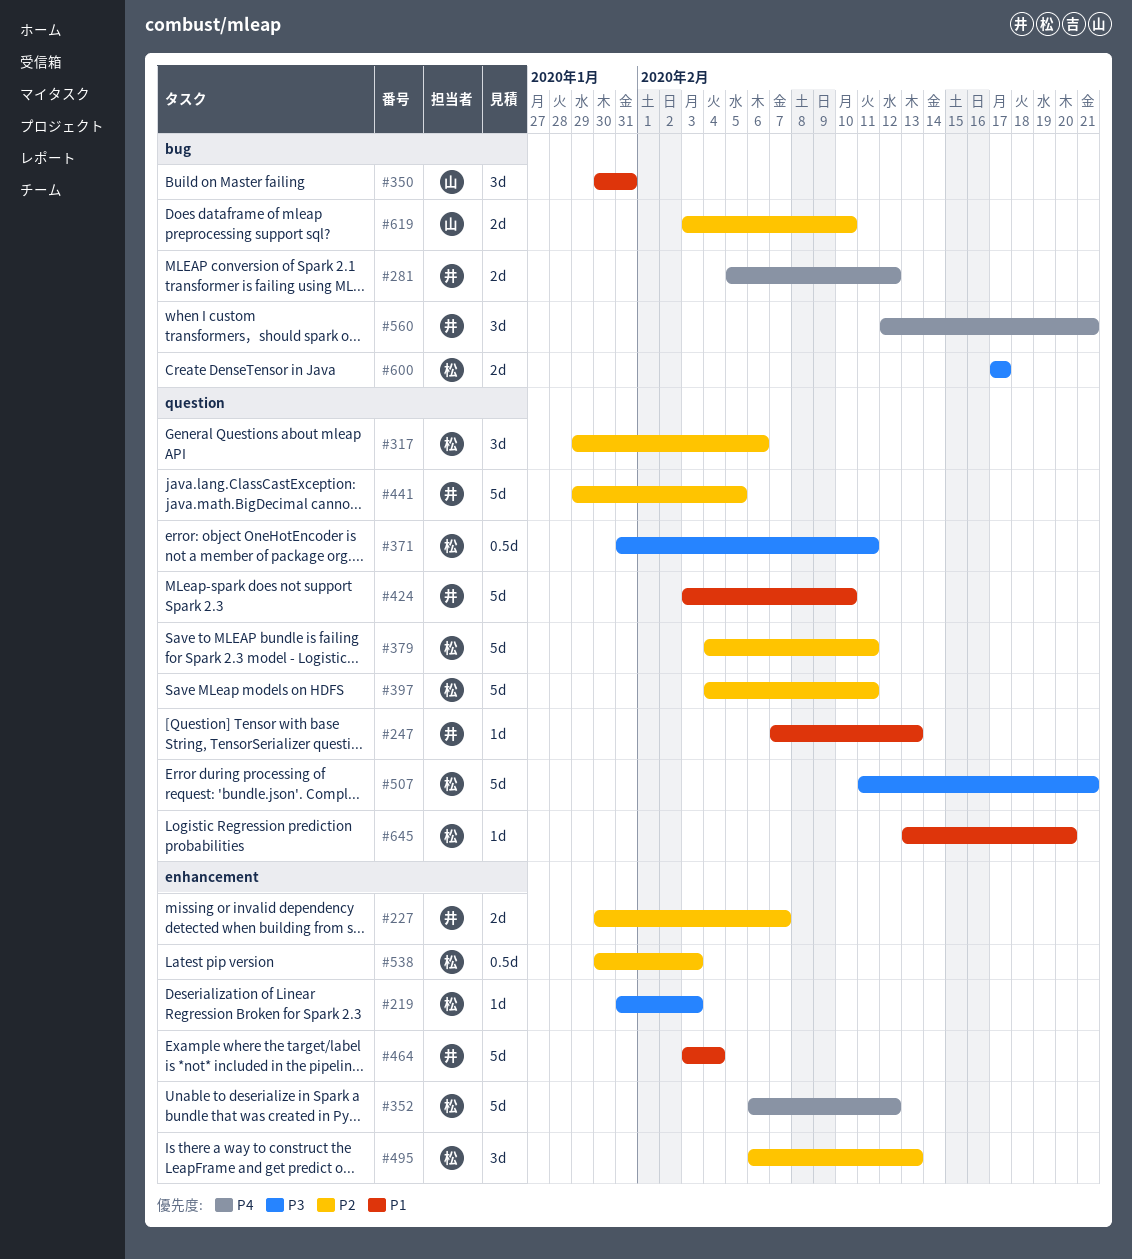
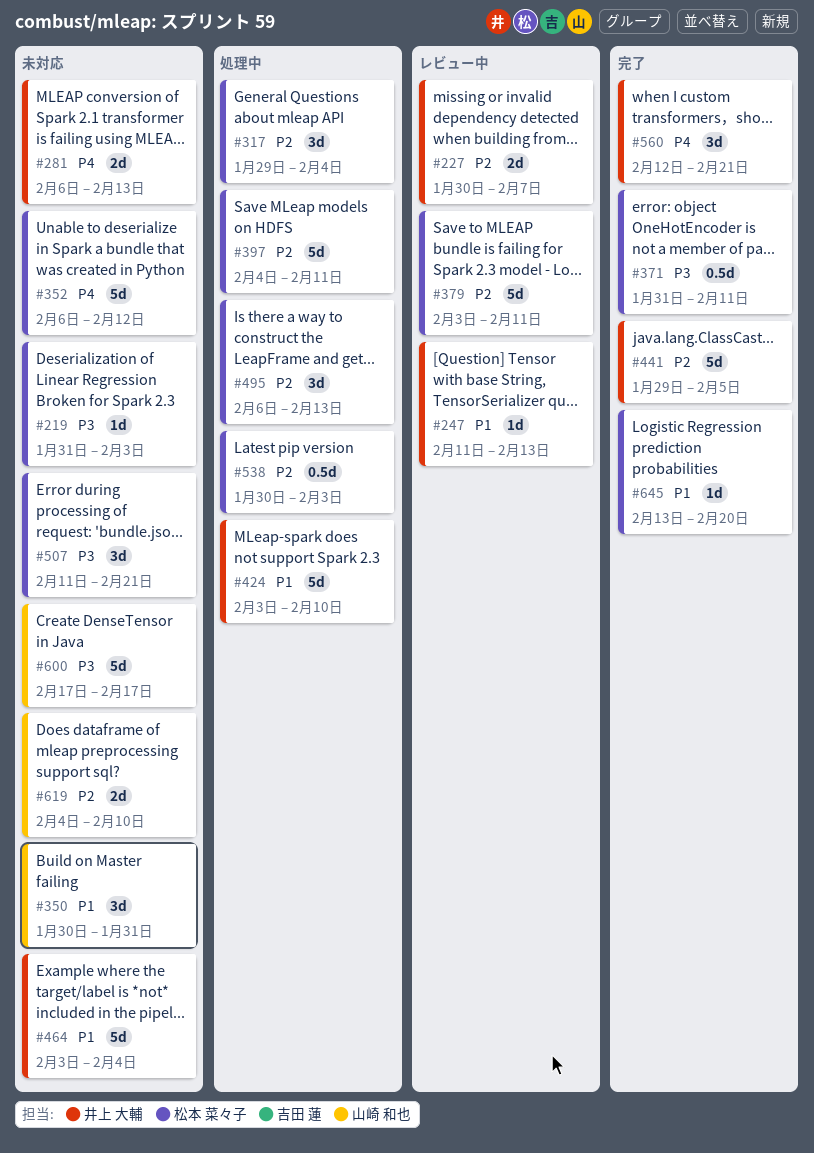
#247, start: Feb 7 -> Feb 11
#281, start: Feb 5 -> Feb 6
#281, due: Feb 12 -> Feb 13
#317, due: Feb 6 -> Feb 4
#379, start: Feb 4 -> Feb 3
#507, estimate: 5d -> 3d
#600, owner: 松本 菜々子 -> 山崎 和也
#600, estimate: 2d -> 5d
#619, start: Feb 3 -> Feb 4

